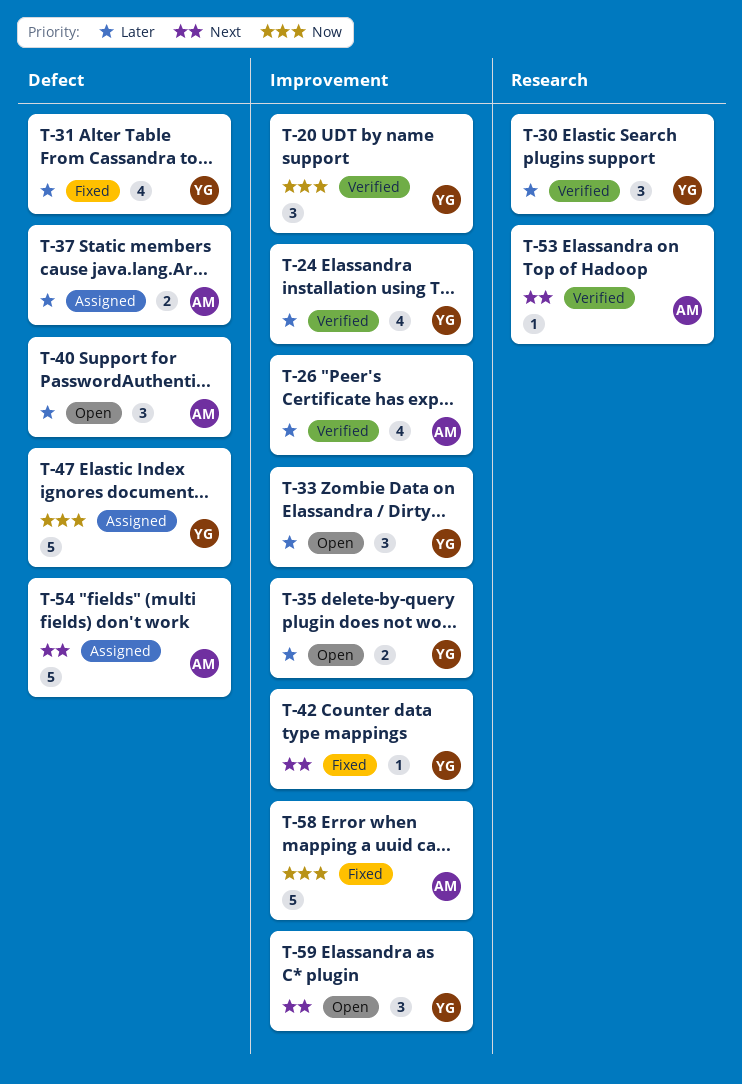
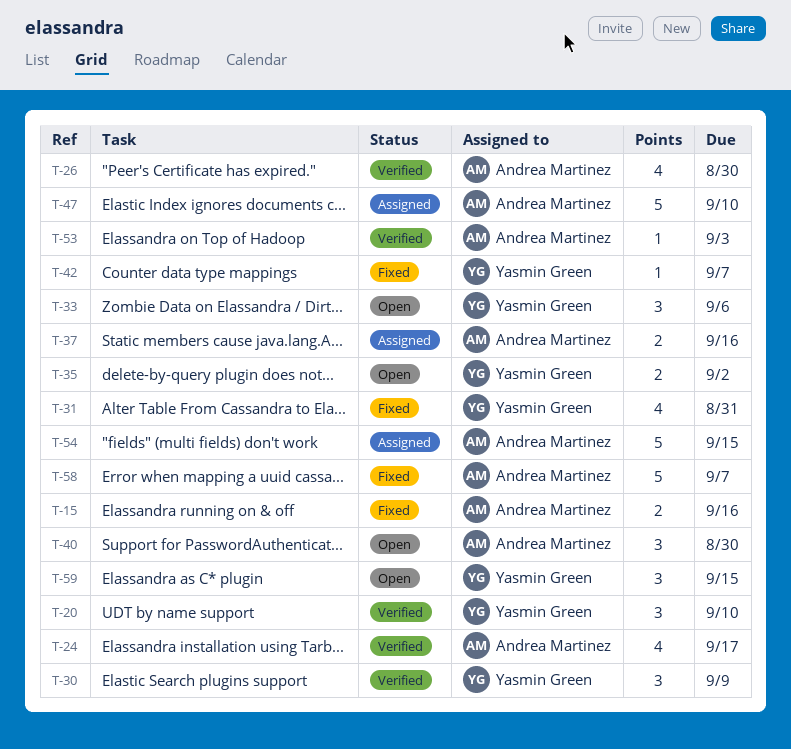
T-15: none -> present
T-24, owner: Yasmin Green -> Andrea Martinez
T-47, owner: Yasmin Green -> Andrea Martinez

